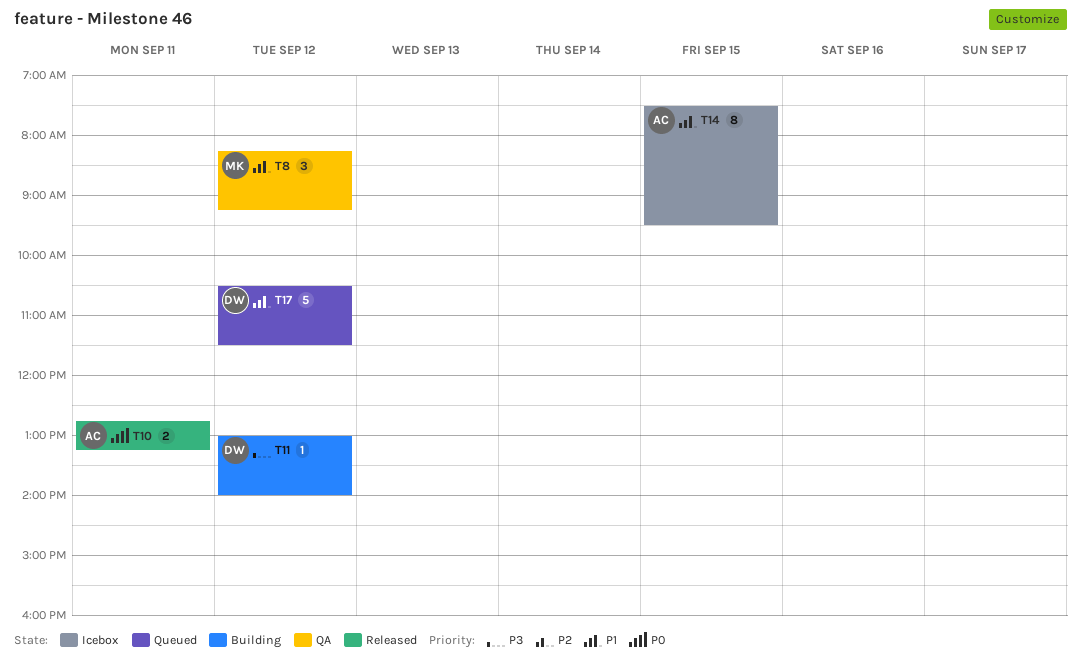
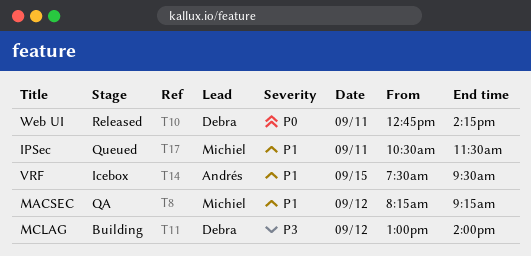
T10, owner: Andrés -> Debra
T10, ends: 13:15 -> 14:15
T17, owner: Debra -> Michiel
T17, day: Sep 12 -> Sep 11

